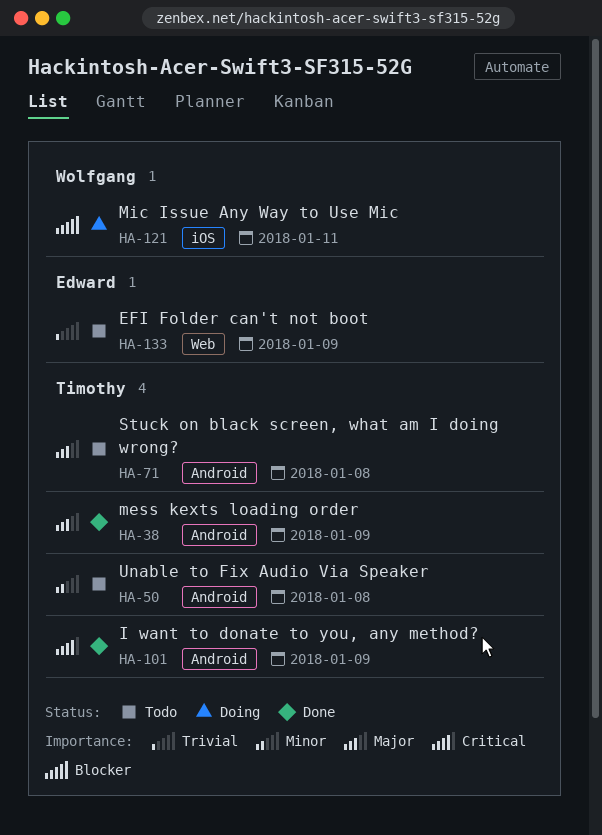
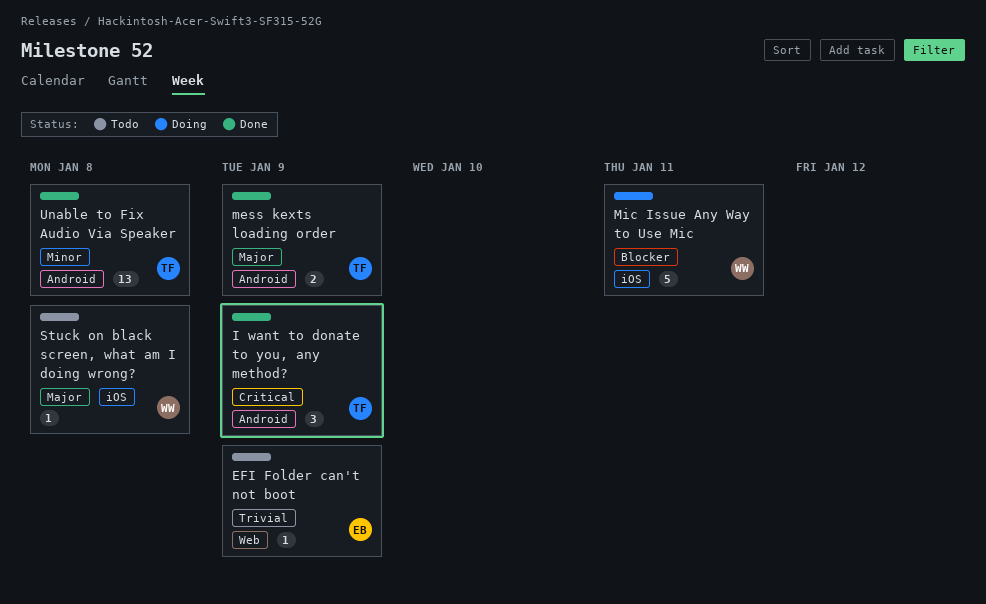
Stuck on black screen, what am I doing wrong?, owner: Timothy -> Wolfgang
Stuck on black screen, what am I doing wrong?, label: Android -> iOS
Unable to Fix Audio Via Speaker, status: Todo -> Done

